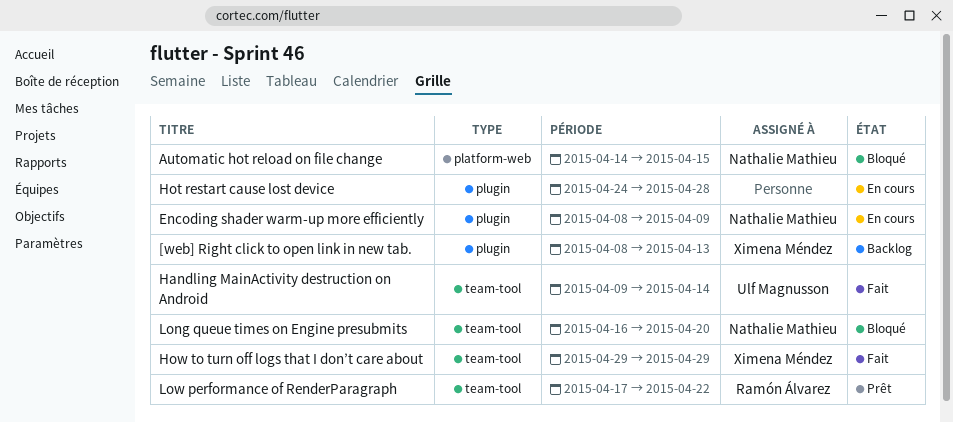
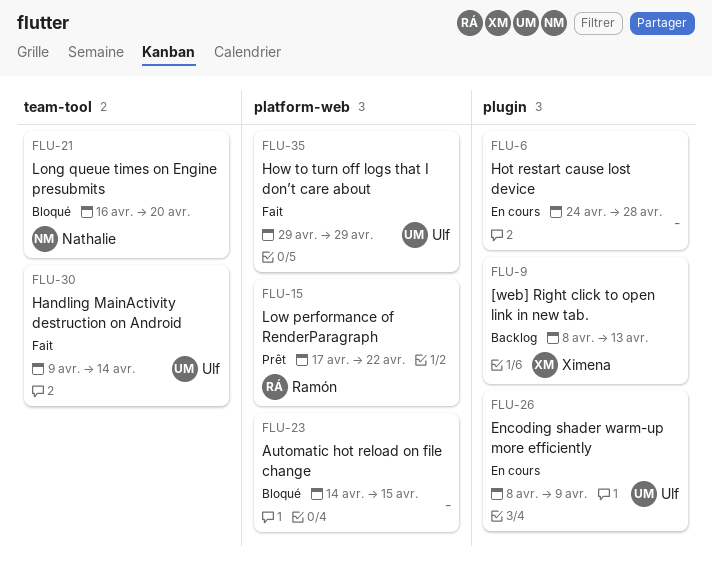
Automatic hot reload on file change, owner: Nathalie Mathieu -> none
Encoding shader warm-up more efficiently, owner: Nathalie Mathieu -> Ulf Magnusson
How to turn off logs that I don’t care about, owner: Ximena Méndez -> Ulf Magnusson
How to turn off logs that I don’t care about, label: team-tool -> platform-web
Low performance of RenderParagraph, label: team-tool -> platform-web

